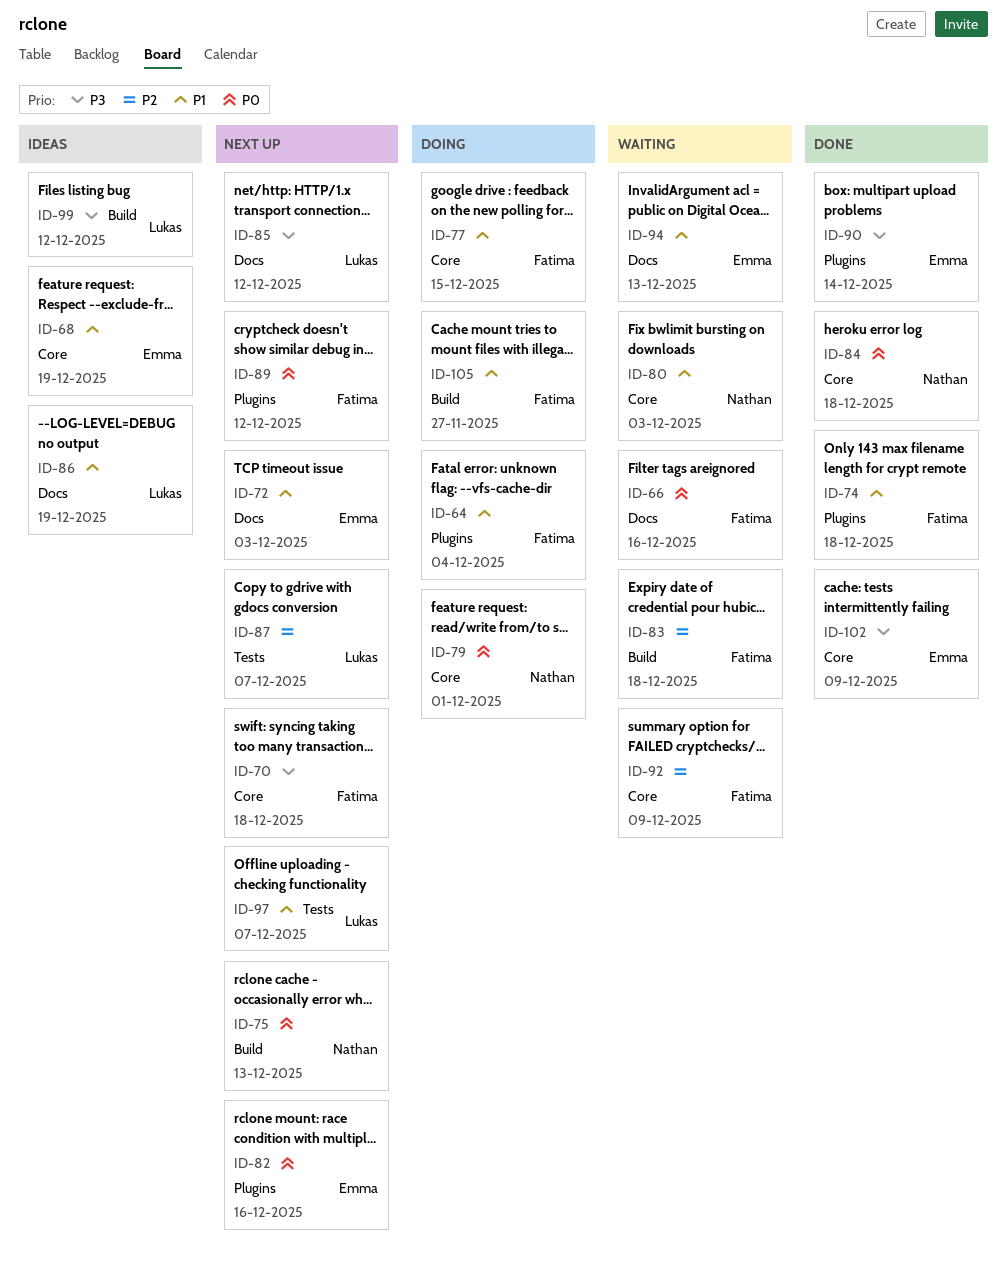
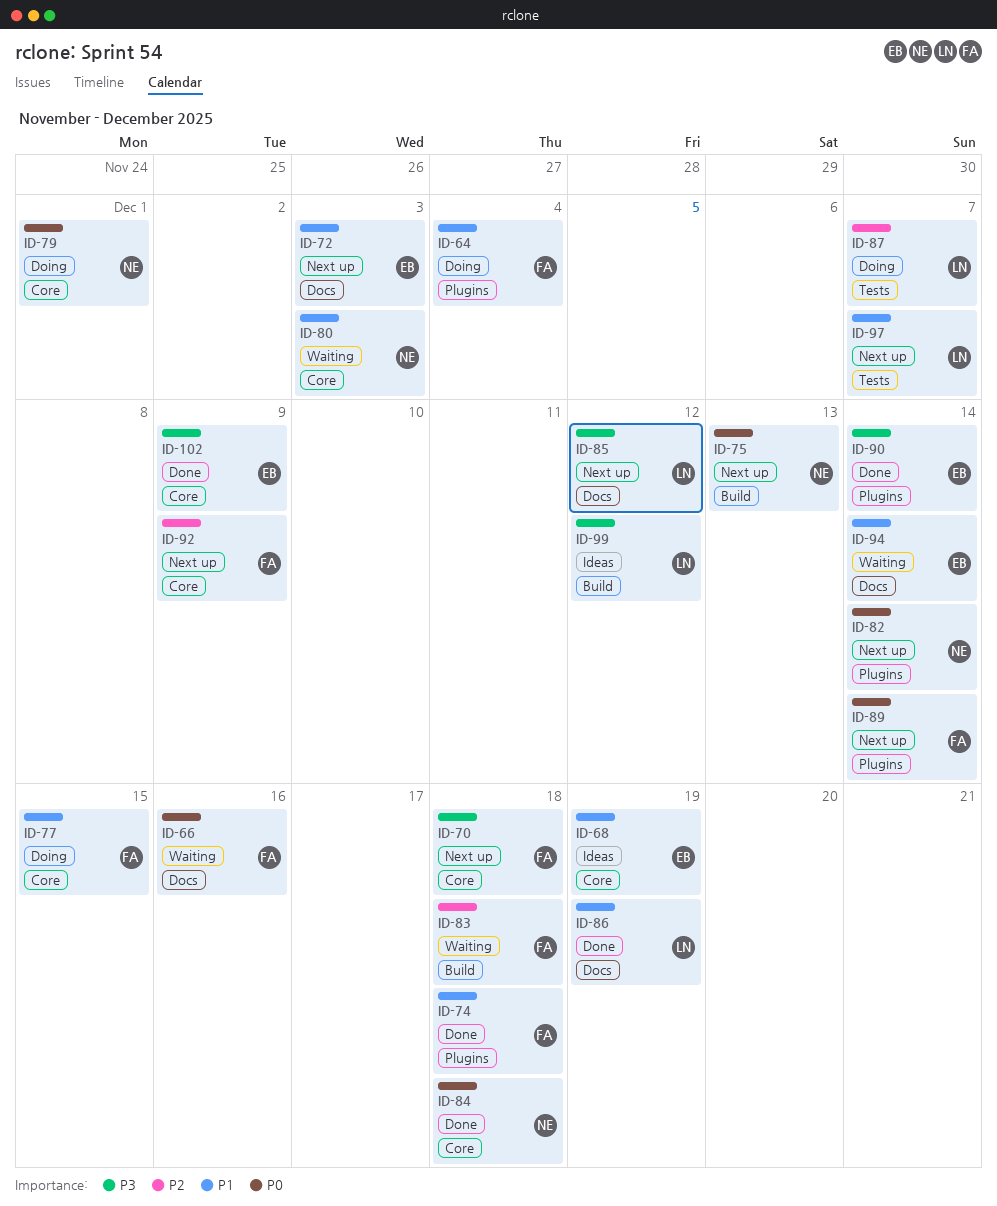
ID-82, owner: Emma -> Nathan
ID-82, due: Dec 16 -> Dec 14
ID-86, status: Ideas -> Done
ID-87, status: Next up -> Doing
ID-89, due: Dec 12 -> Dec 14
ID-92, status: Waiting -> Next up
ID-94, due: Dec 13 -> Dec 14
ID-105: present -> none

